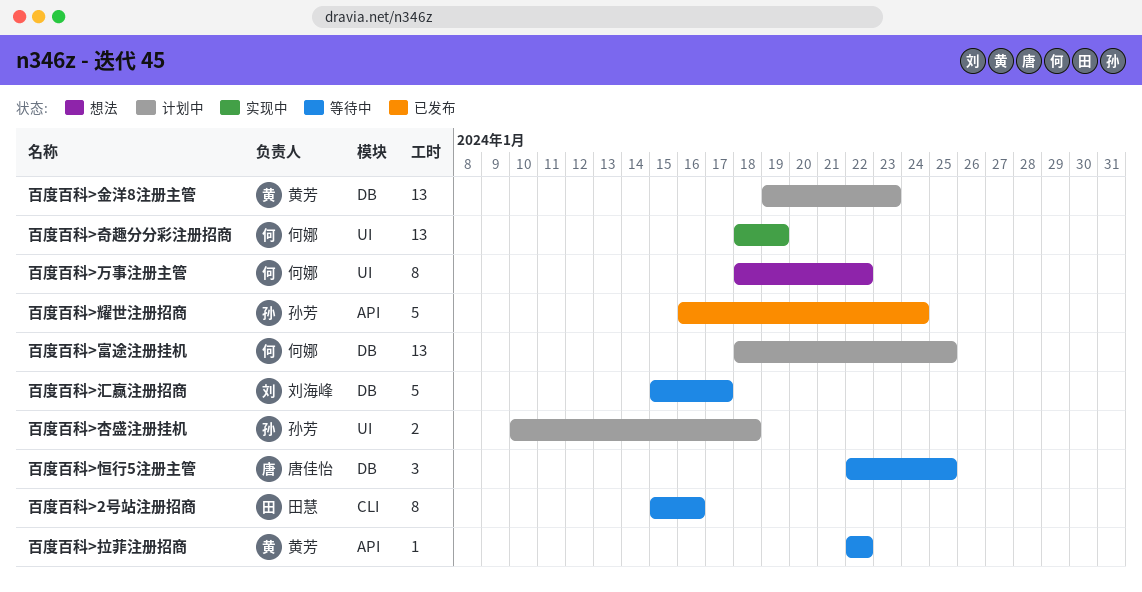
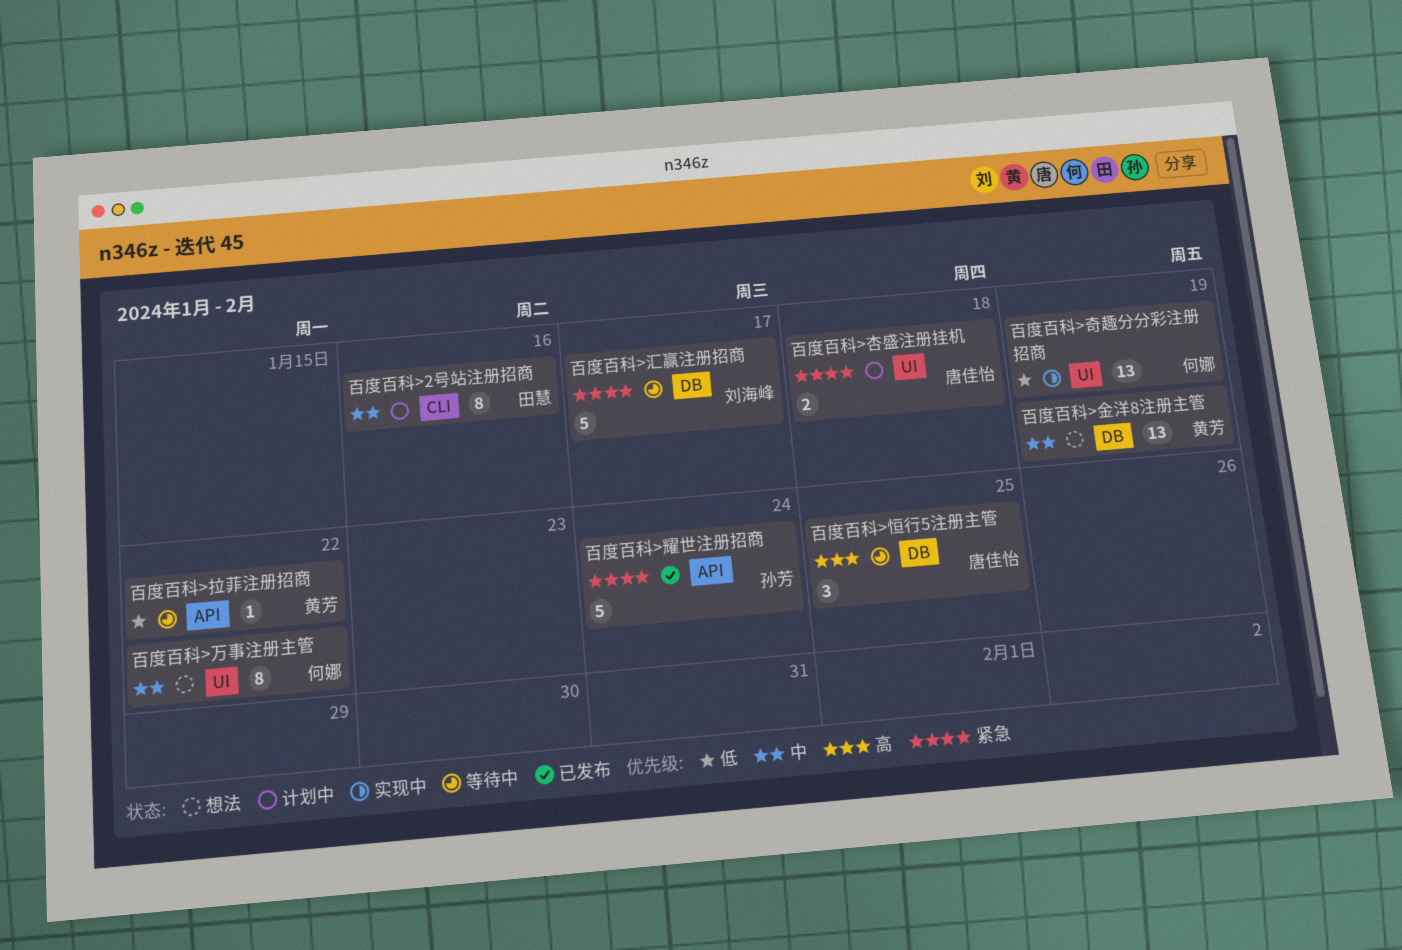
百度百科>2号站注册招商, status: 等待中 -> 计划中
百度百科>富途注册挂机: present -> none
百度百科>杏盛注册挂机, owner: 孙芳 -> 唐佳怡
百度百科>金洋8注册主管, status: 计划中 -> 想法
百度百科>金洋8注册主管, due: Jan 23 -> Jan 19

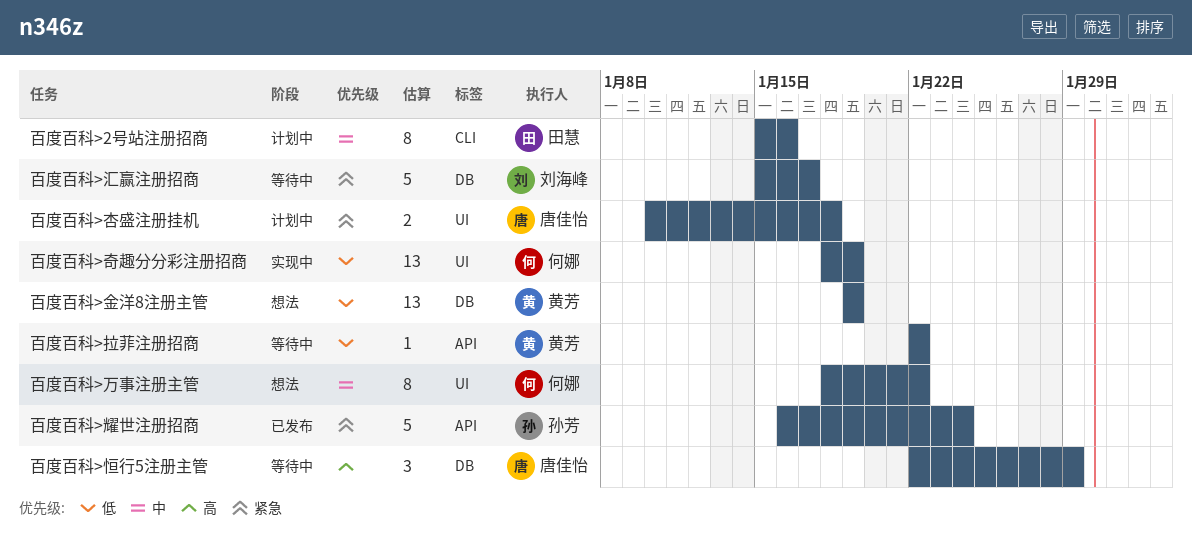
百度百科>恒行5注册主管, due: Jan 25 -> Jan 29
百度百科>金洋8注册主管, priority: 中 -> 低

